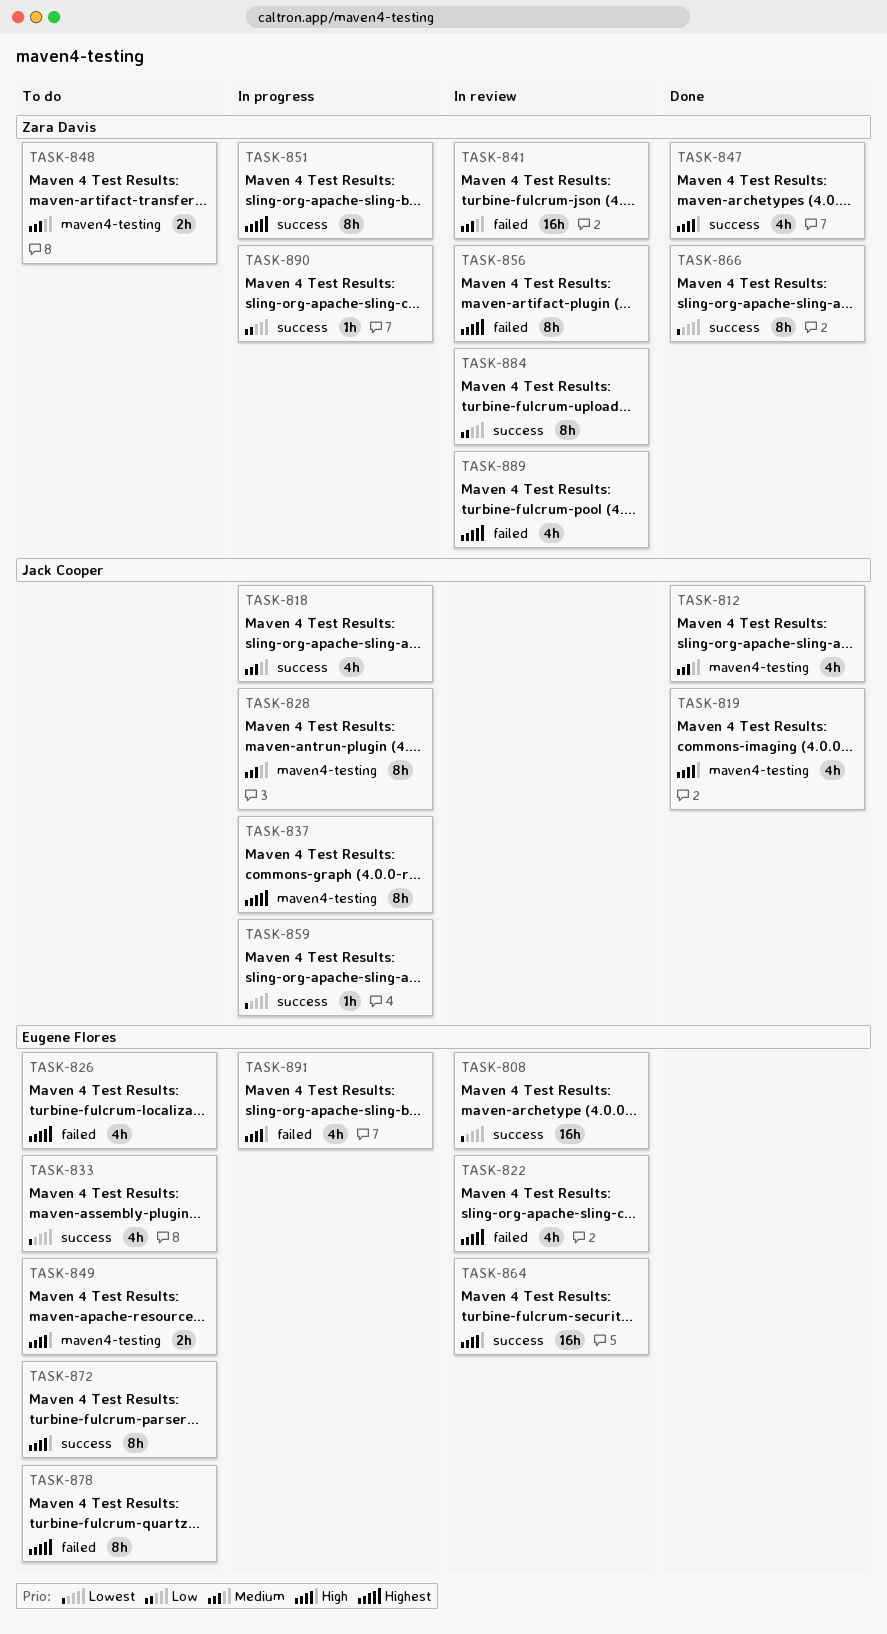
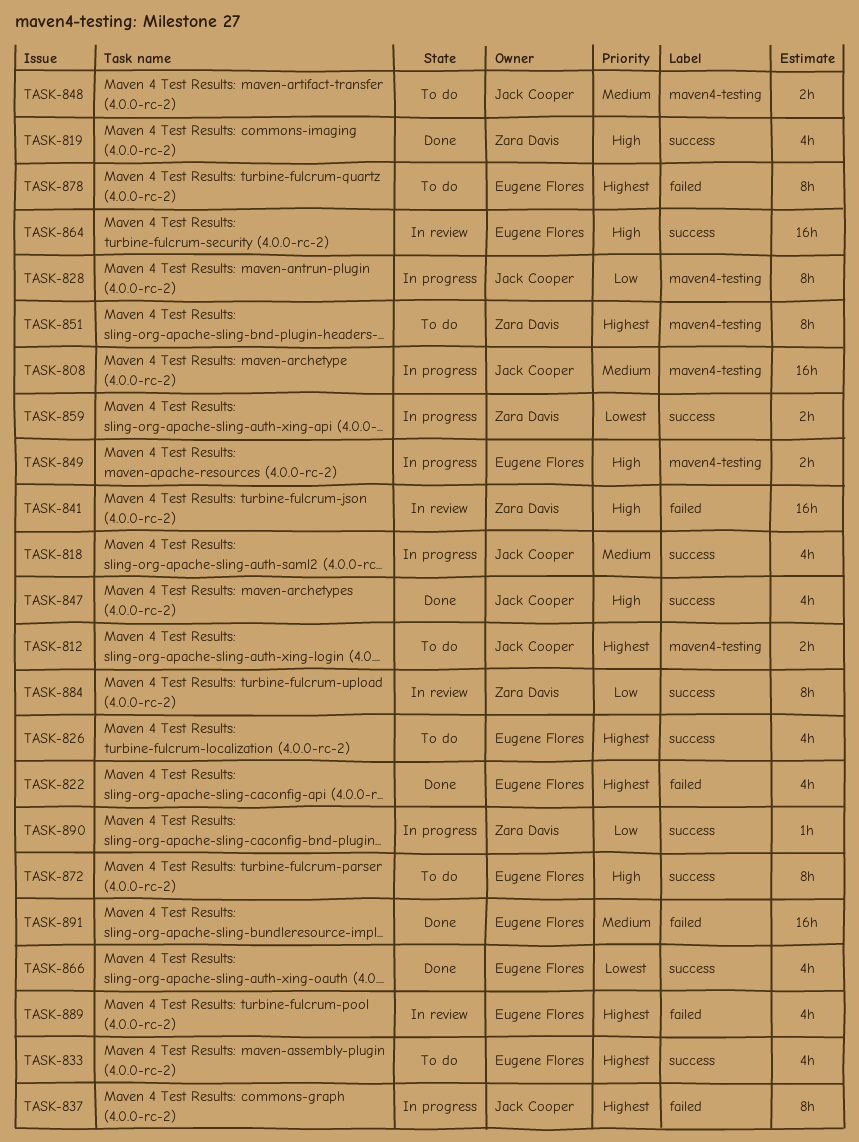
TASK-808, status: In review -> In progress
TASK-808, owner: Eugene Flores -> Jack Cooper
TASK-808, priority: Lowest -> Medium
TASK-808, label: success -> maven4-testing
TASK-812, status: Done -> To do
TASK-812, priority: Medium -> Highest
TASK-812, estimate: 4h -> 2h
TASK-819, owner: Jack Cooper -> Zara Davis
TASK-819, label: maven4-testing -> success
TASK-822, status: In review -> Done
TASK-826, label: failed -> success
TASK-828, priority: Medium -> Low
TASK-833, priority: Lowest -> Highest
TASK-837, label: maven4-testing -> failed
TASK-841, priority: Medium -> High
TASK-847, owner: Zara Davis -> Jack Cooper
TASK-848, owner: Zara Davis -> Jack Cooper
TASK-849, status: To do -> In progress
TASK-851, status: In progress -> To do
TASK-851, label: success -> maven4-testing
TASK-856: present -> none
TASK-859, owner: Jack Cooper -> Zara Davis
TASK-859, estimate: 1h -> 2h
TASK-866, owner: Zara Davis -> Eugene Flores
TASK-866, estimate: 8h -> 4h
TASK-889, owner: Zara Davis -> Eugene Flores
TASK-891, status: In progress -> Done
TASK-891, priority: High -> Medium
TASK-891, estimate: 4h -> 16h

